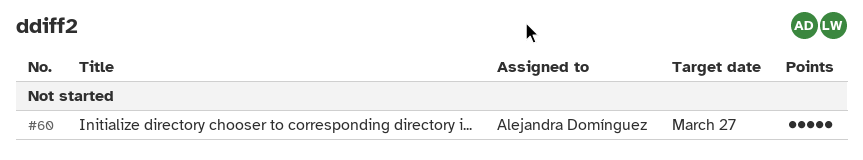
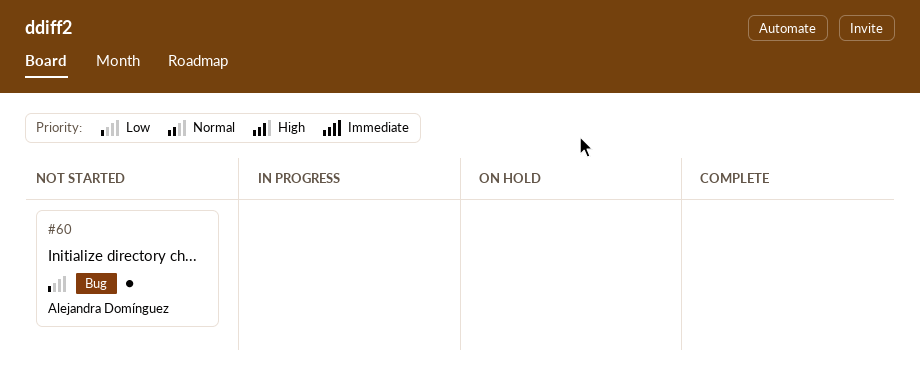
#60, estimate: 5 -> 1

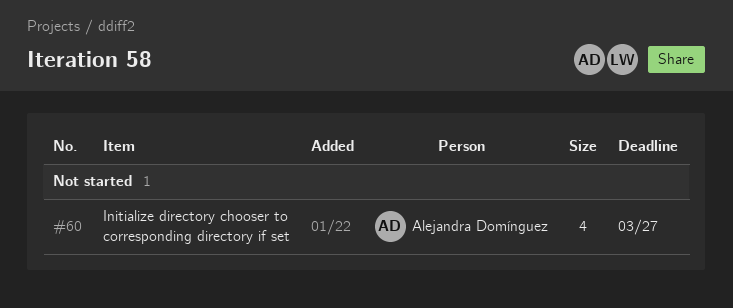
#60, estimate: 1 -> 4

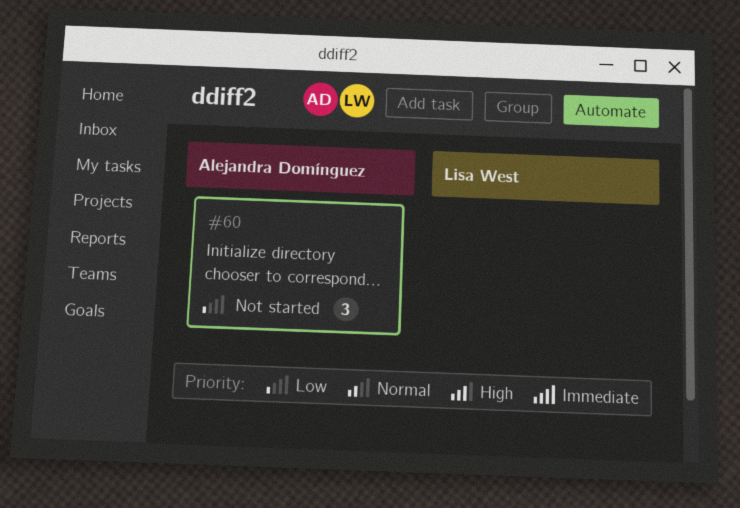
#60, estimate: 4 -> 3

